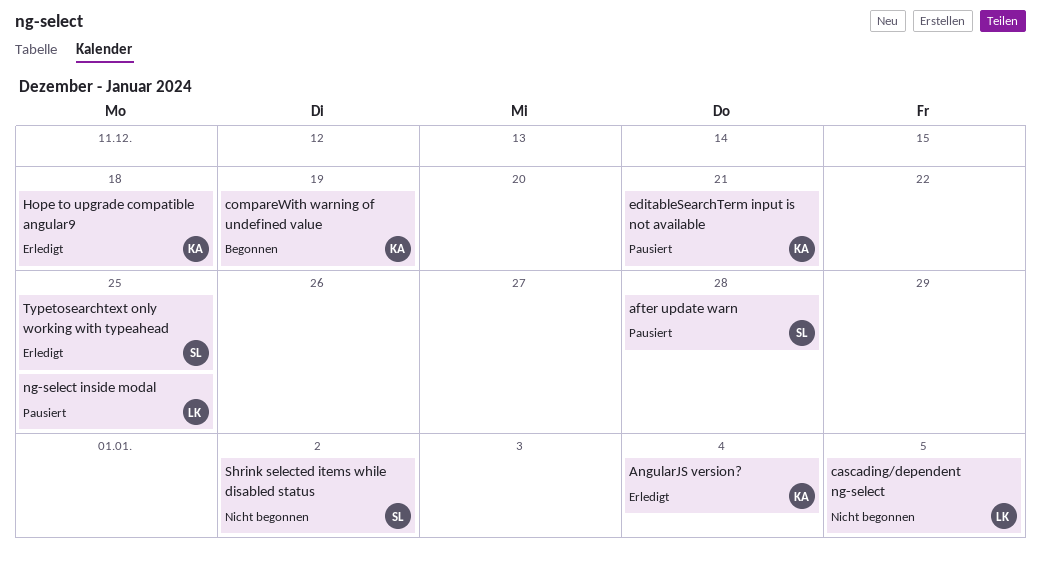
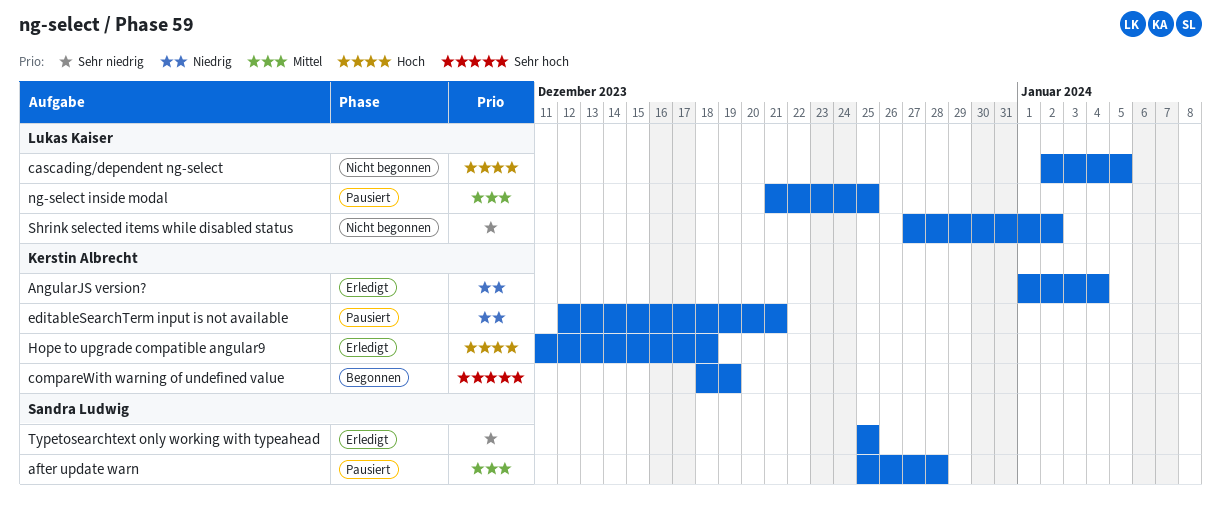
Shrink selected items while disabled status, owner: Sandra Ludwig -> Lukas Kaiser

